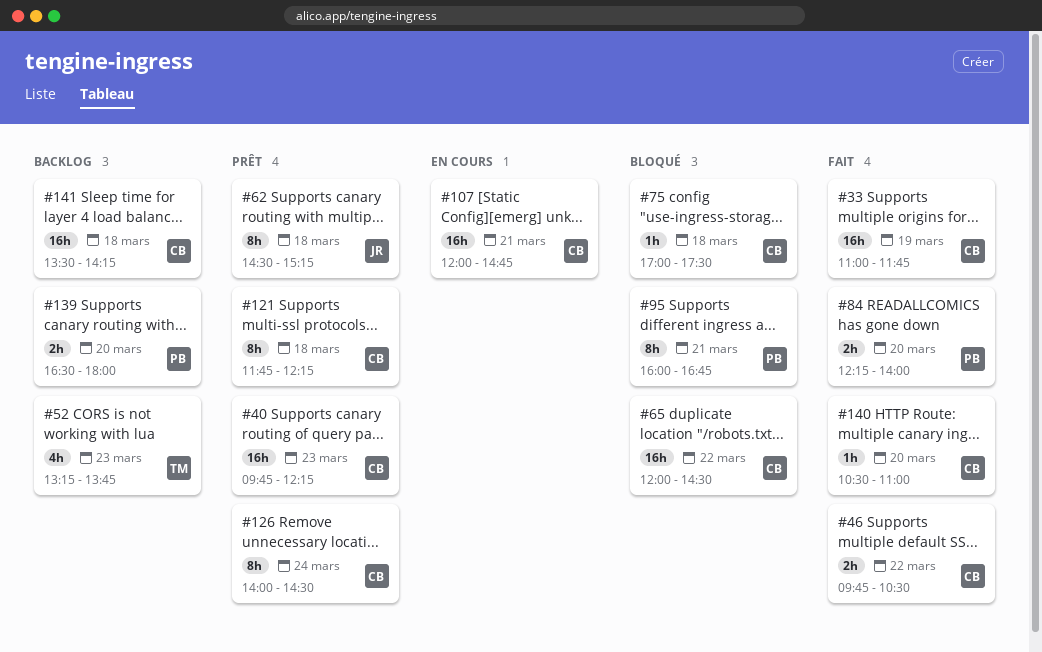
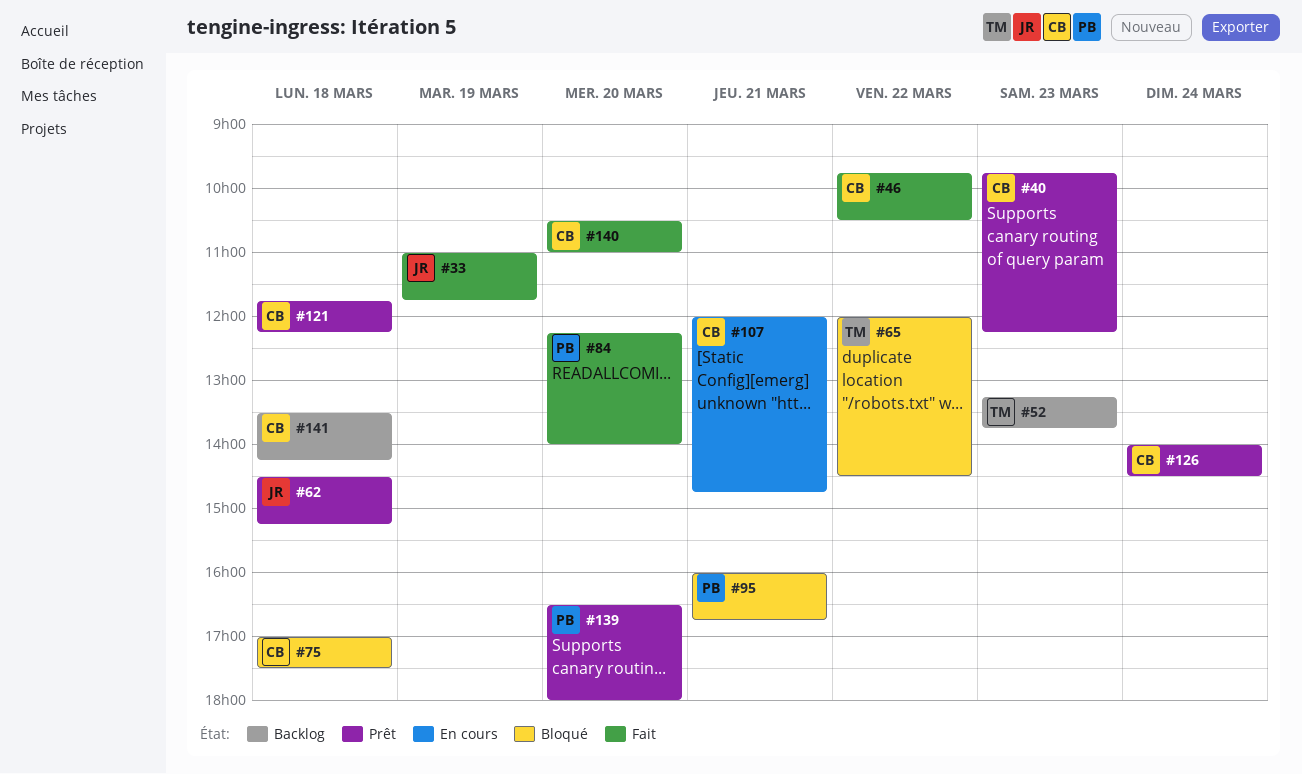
#33, owner: CB -> JR
#65, owner: CB -> TM
#139, status: Backlog -> Prêt

